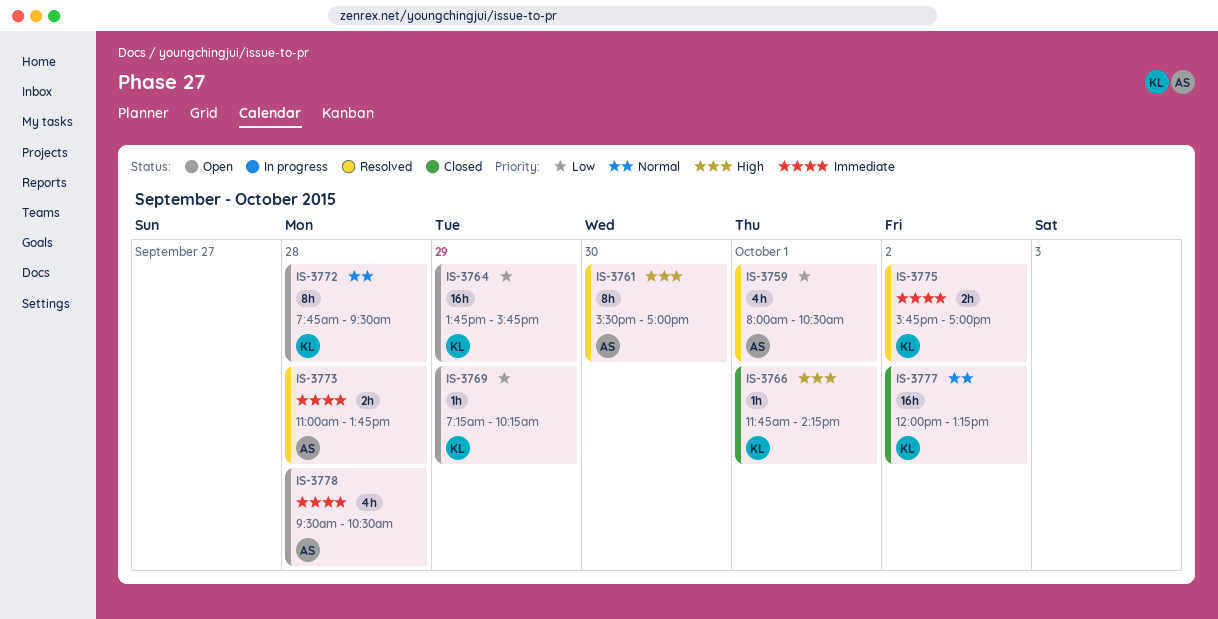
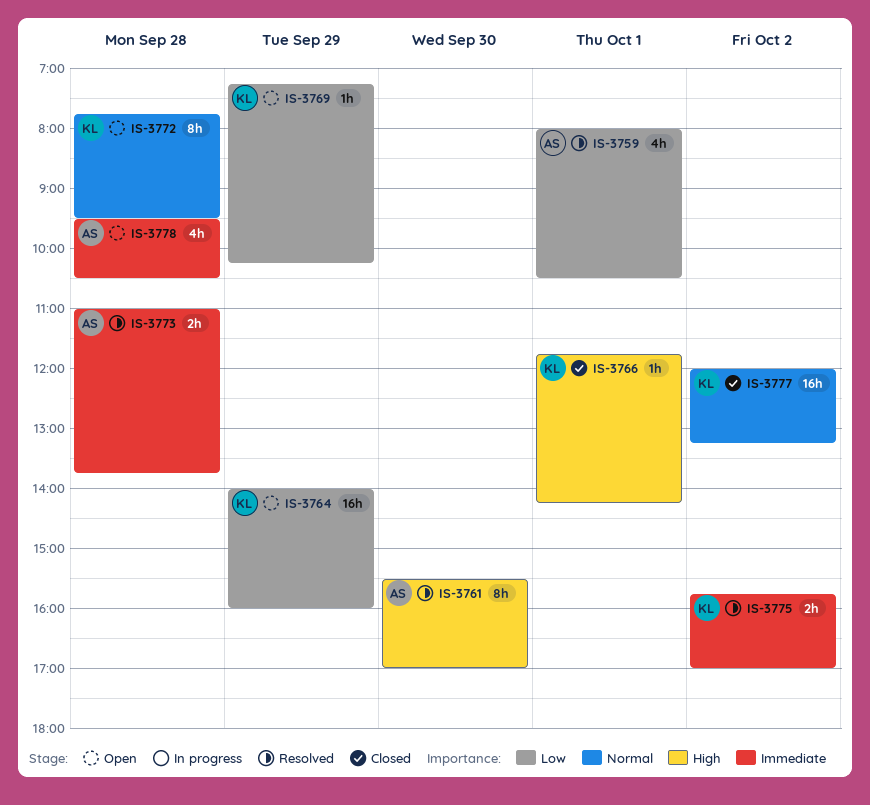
IS-3764, begins: 13:45 -> 14:00
IS-3764, ends: 15:45 -> 16:00

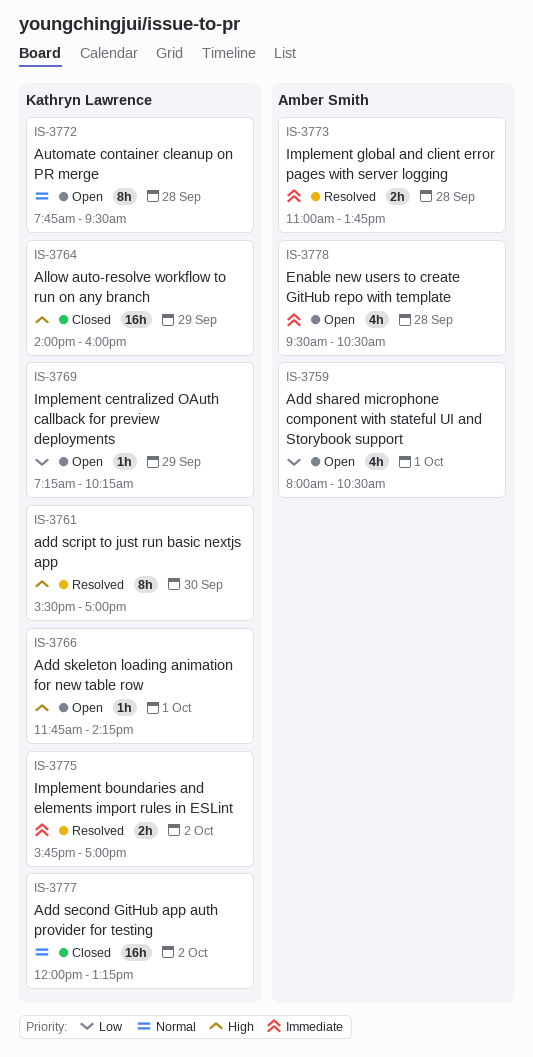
IS-3759, status: Resolved -> Open
IS-3761, owner: Amber Smith -> Kathryn Lawrence
IS-3764, status: Open -> Closed
IS-3764, priority: Low -> High
IS-3766, status: Closed -> Open

